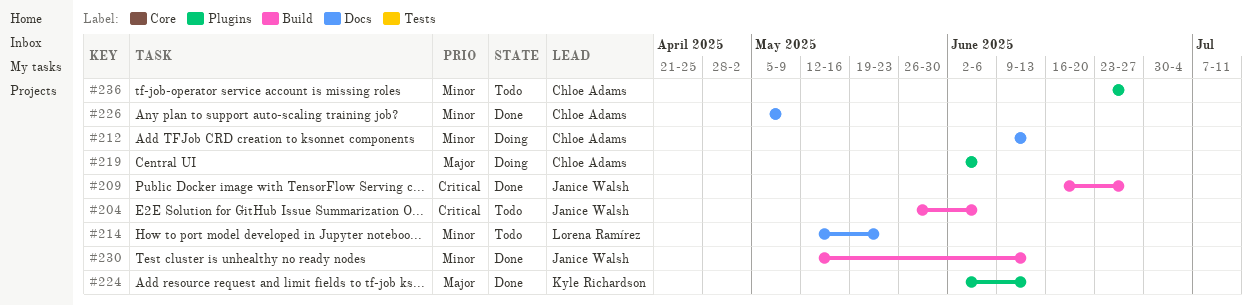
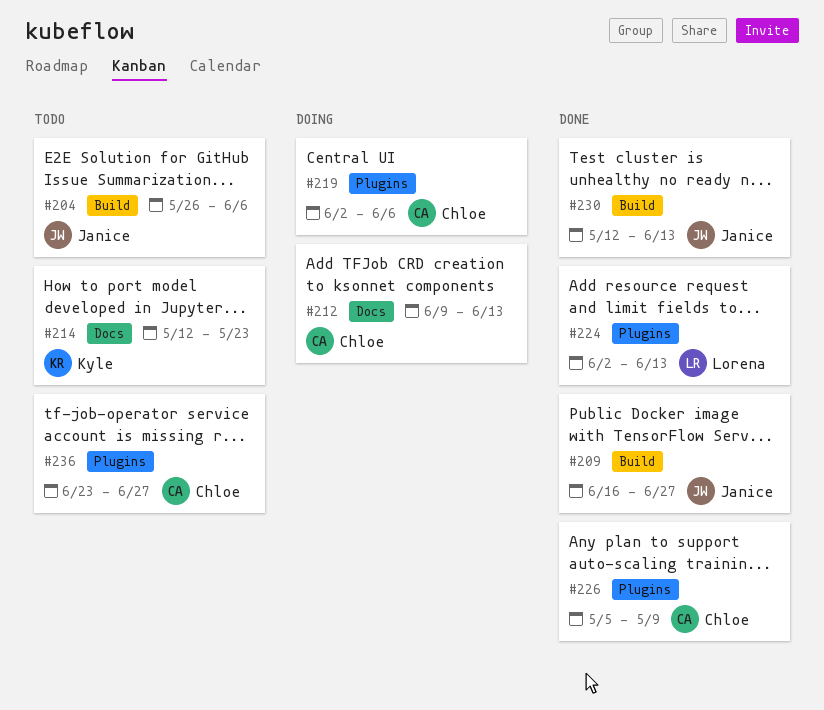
#214, owner: Lorena Ramírez -> Kyle Richardson
#224, owner: Kyle Richardson -> Lorena Ramírez
#226, label: Docs -> Plugins

